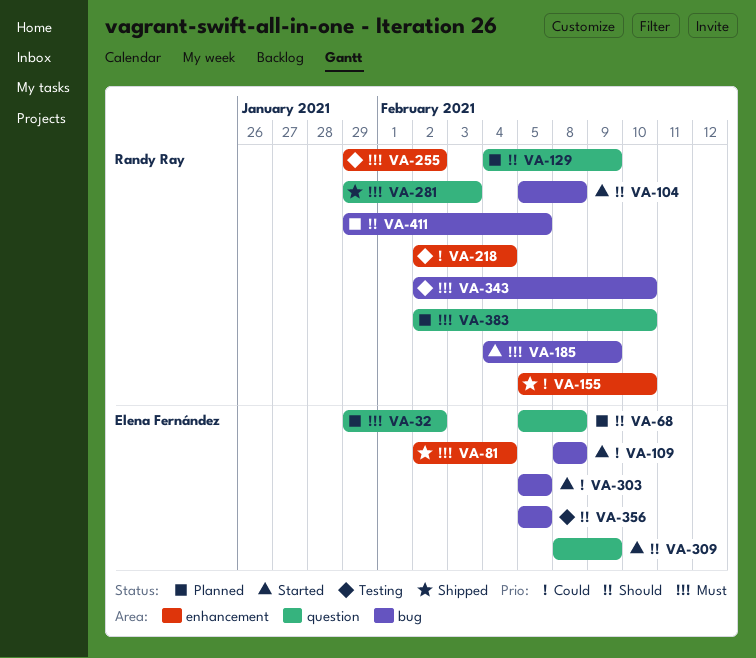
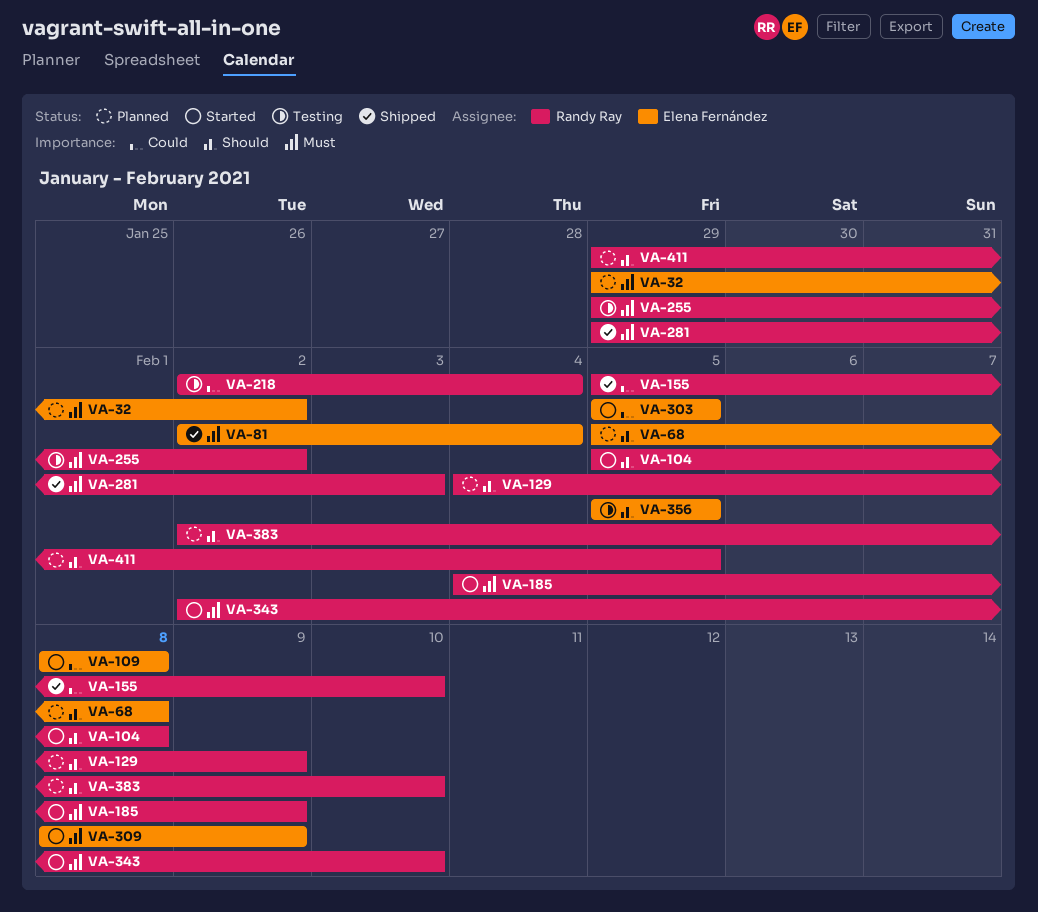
VA-309, priority: Should -> Must
VA-343, status: Testing -> Started
VA-383, priority: Must -> Should

